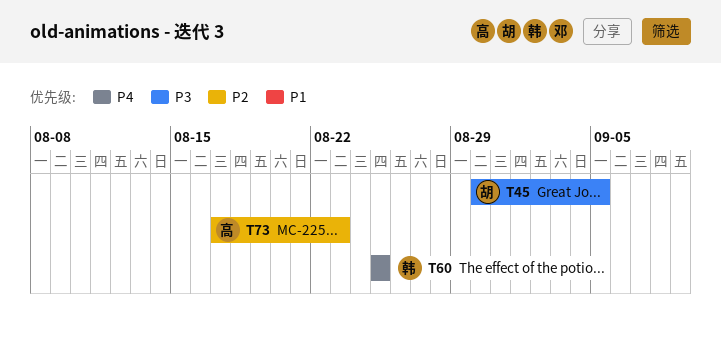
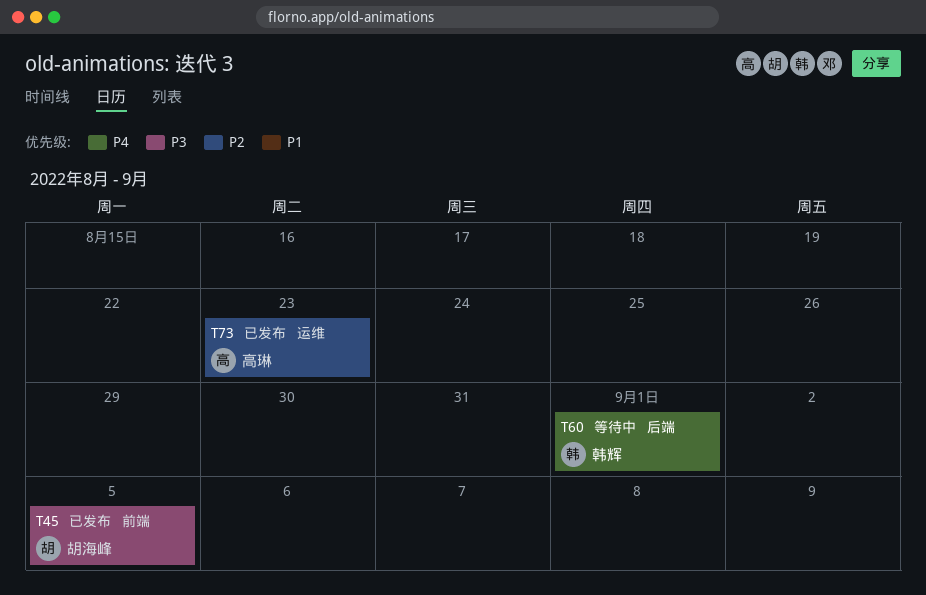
T60, due: Aug 25 -> Sep 1

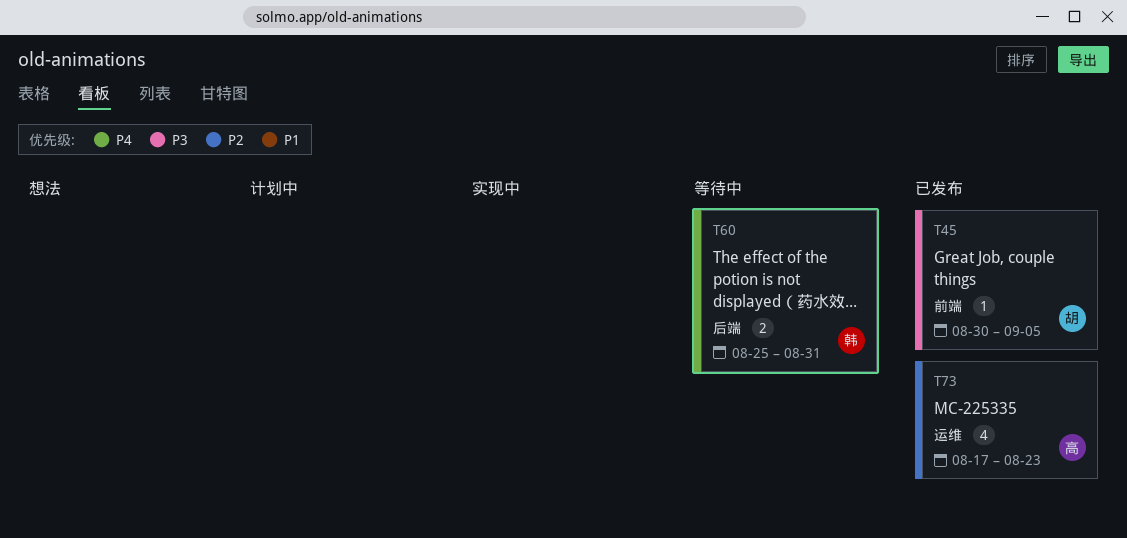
T60, due: Sep 1 -> Aug 31

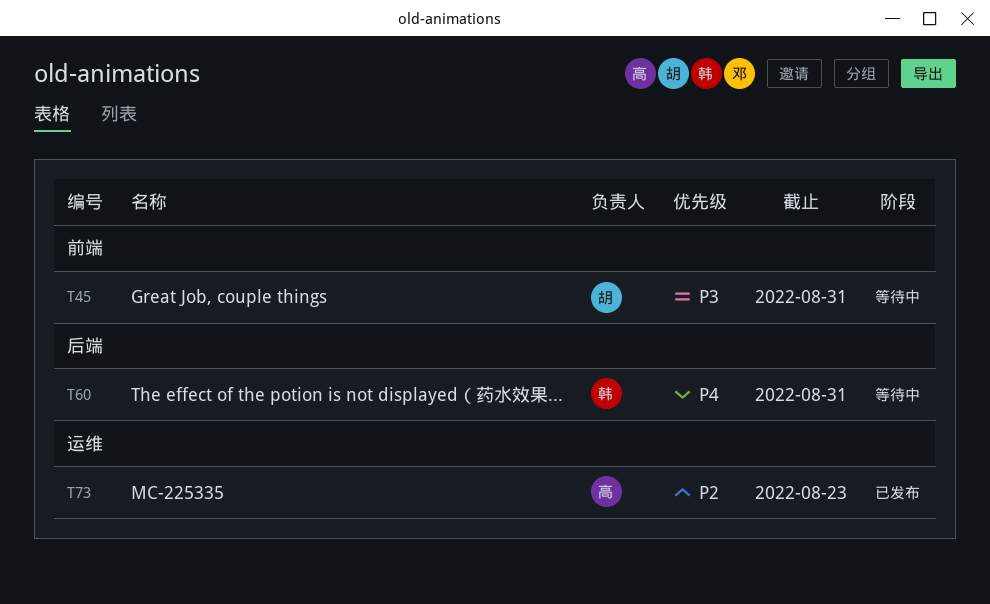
T45, status: 已发布 -> 等待中
T45, due: Sep 5 -> Aug 31

